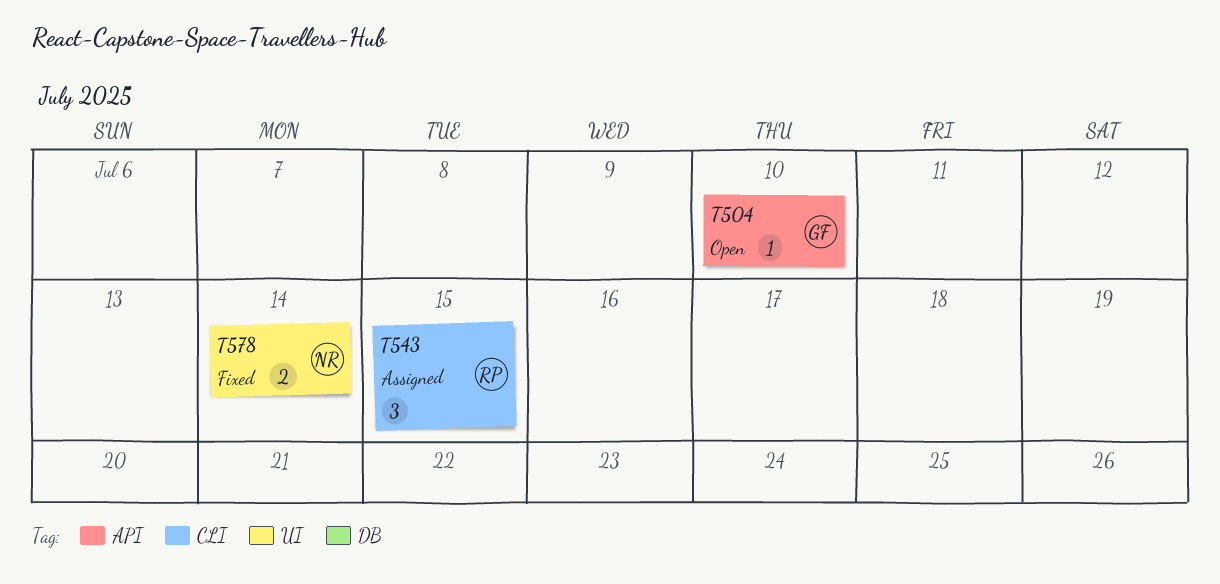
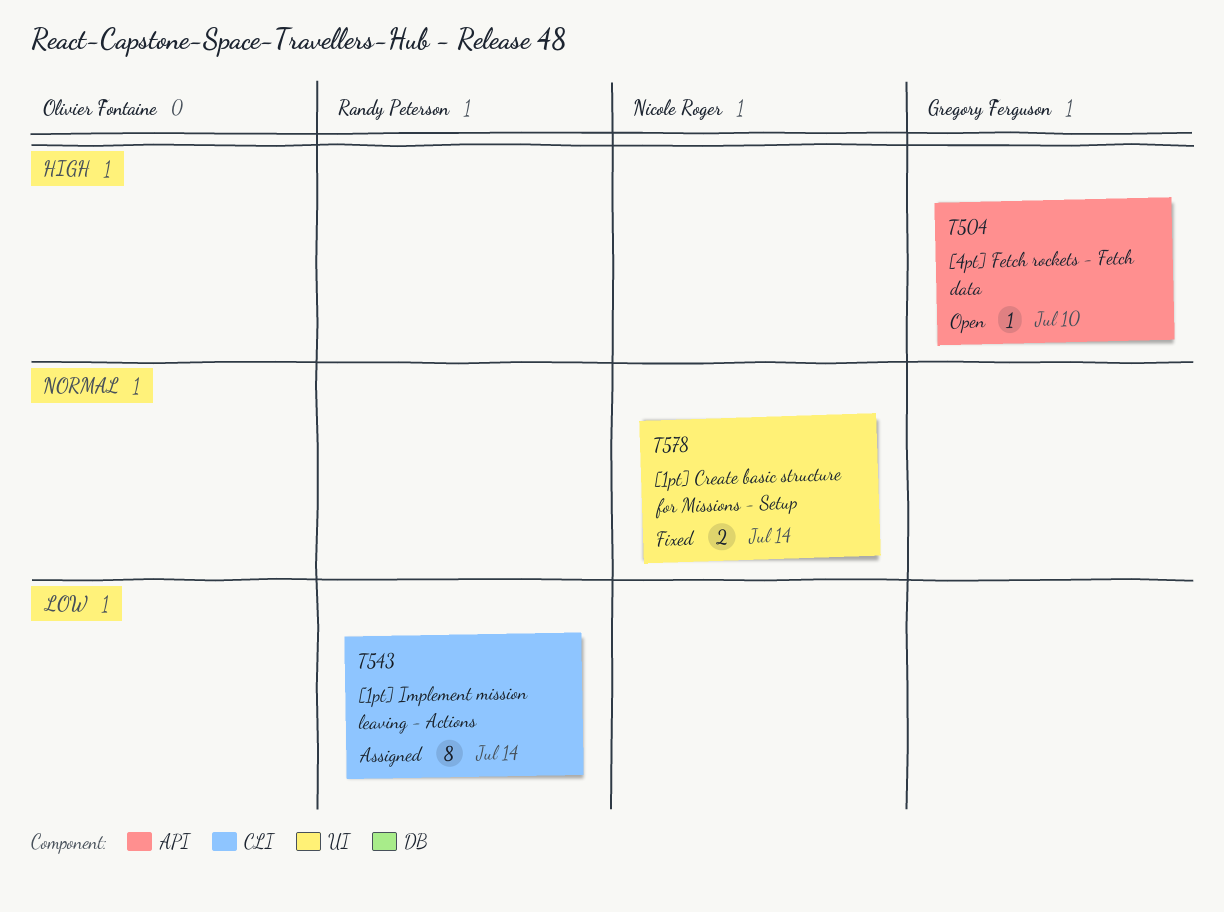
T543, estimate: 3 -> 8
T543, due: Jul 15 -> Jul 14

